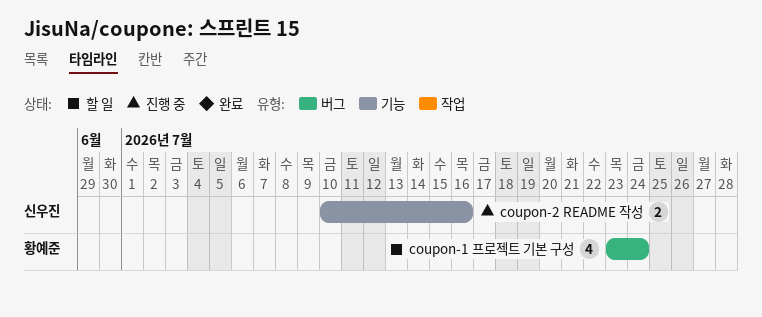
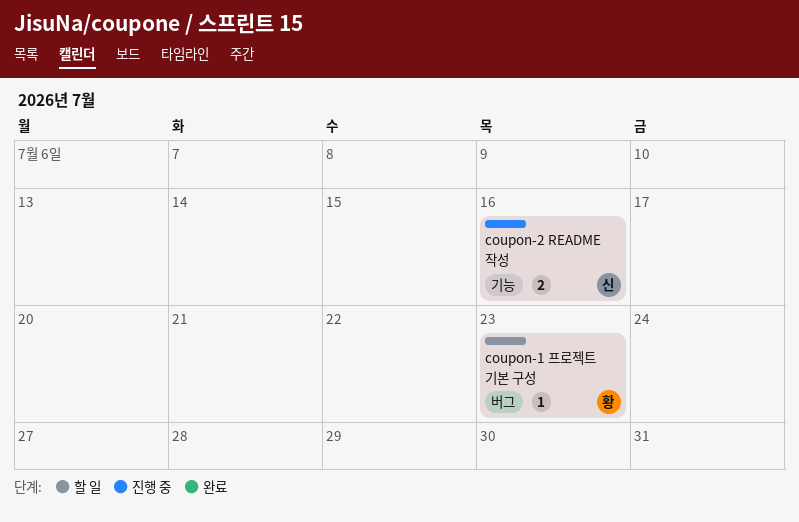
coupon-1 프로젝트 기본 구성, estimate: 4 -> 1
coupon-1 프로젝트 기본 구성, due: Jul 24 -> Jul 23

